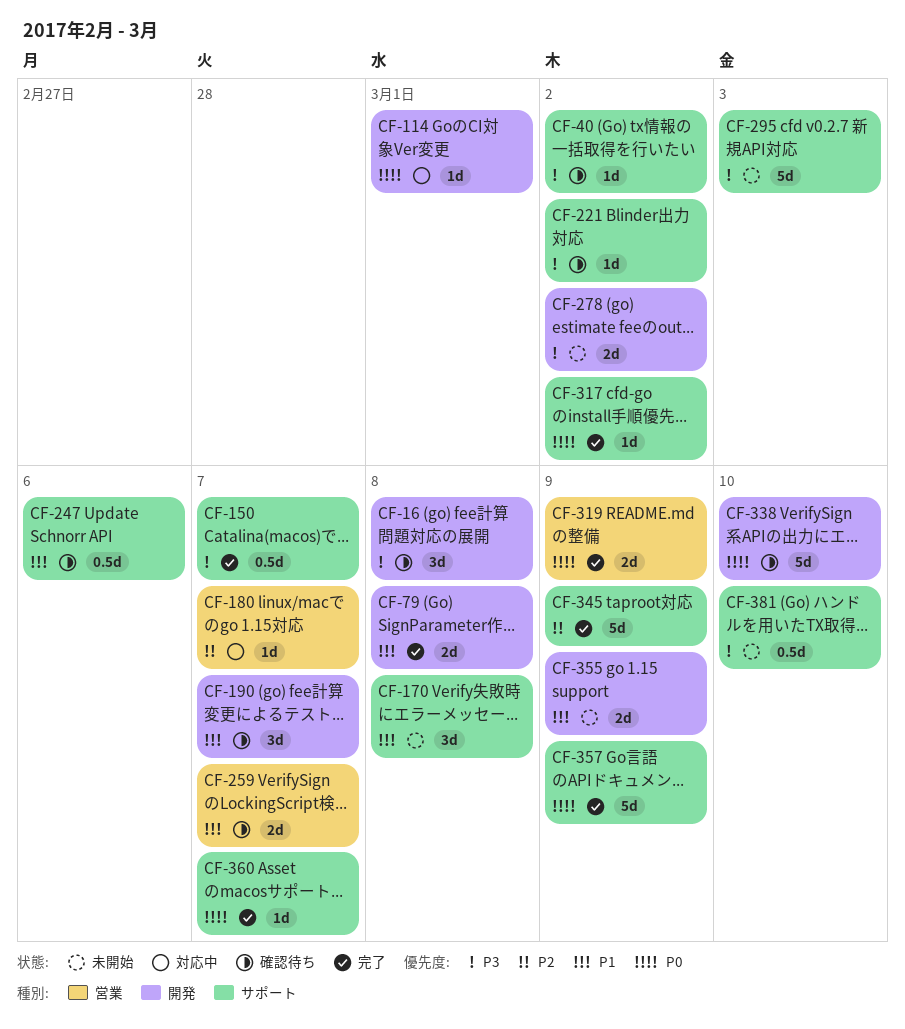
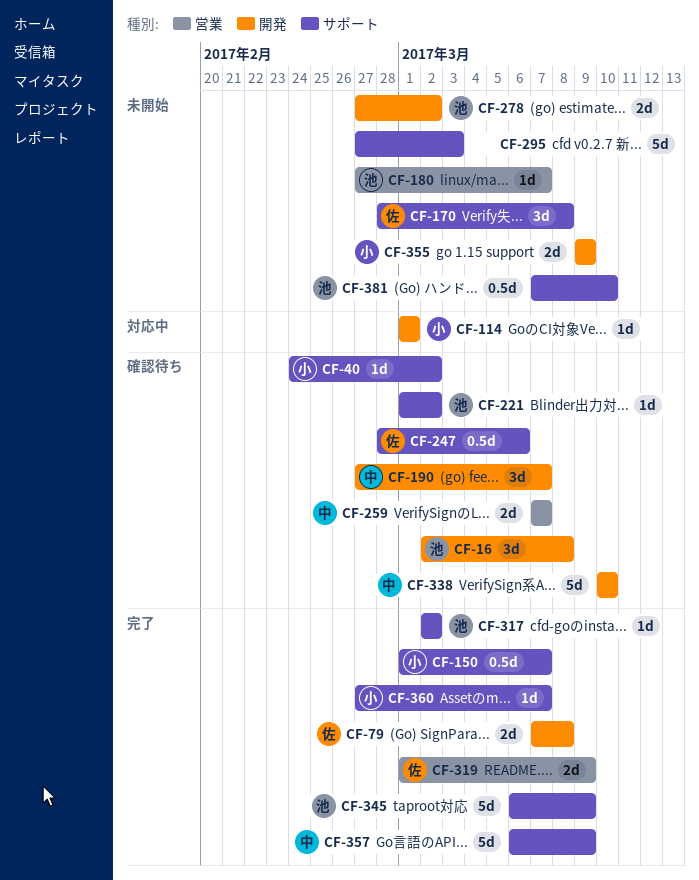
CF-180, status: 対応中 -> 未開始

